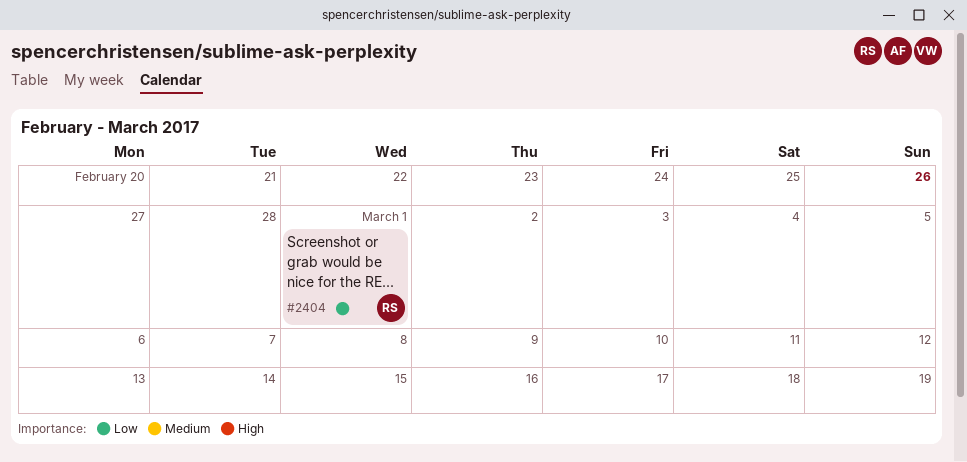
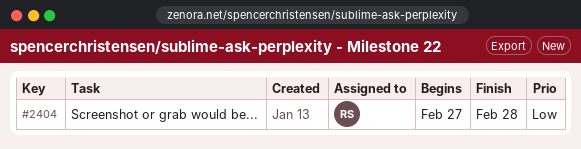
#2404, due: Mar 1 -> Feb 28

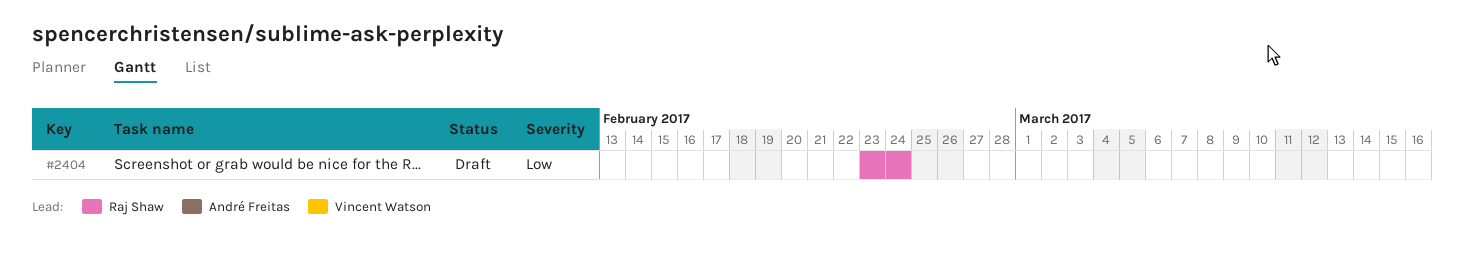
#2404, start: Feb 27 -> Feb 23
#2404, due: Feb 28 -> Feb 24

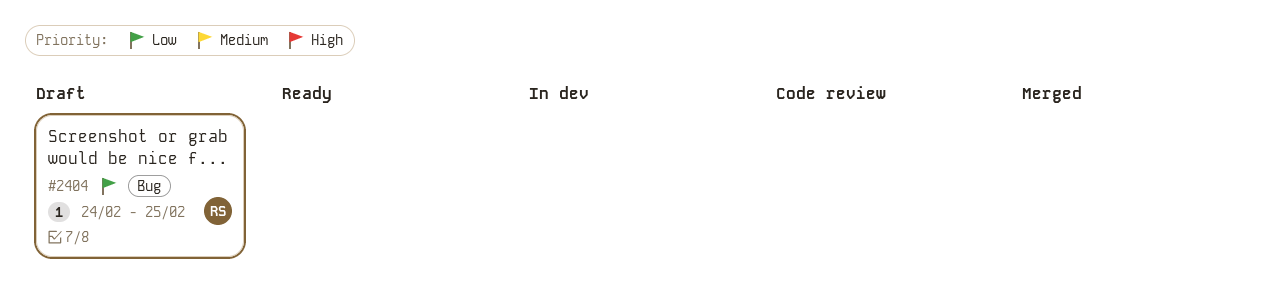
#2404, start: Feb 23 -> Feb 24
#2404, due: Feb 24 -> Feb 25

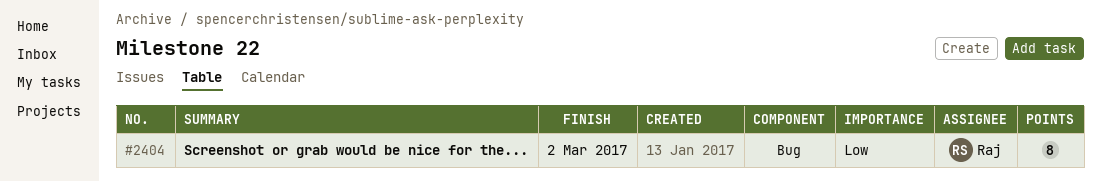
#2404, estimate: 1 -> 8
#2404, due: Feb 25 -> Mar 2

